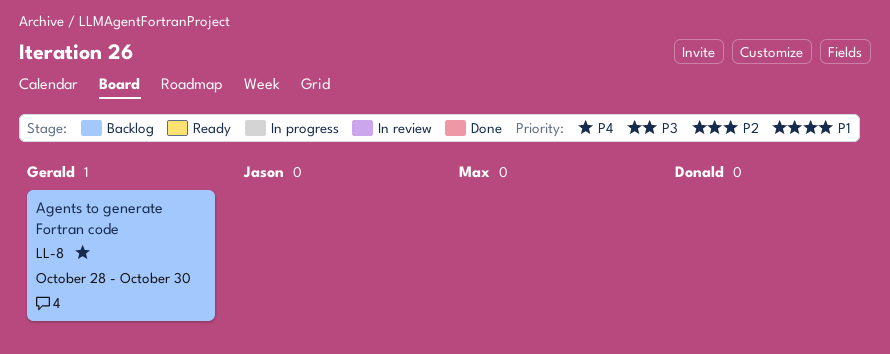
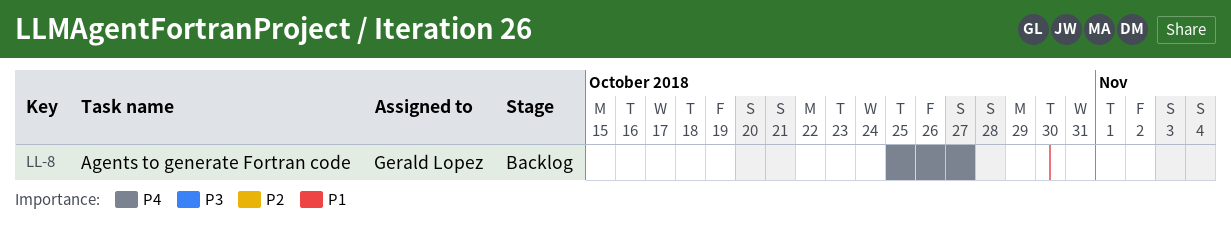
LL-8, start: Oct 28 -> Oct 25
LL-8, due: Oct 30 -> Oct 27

